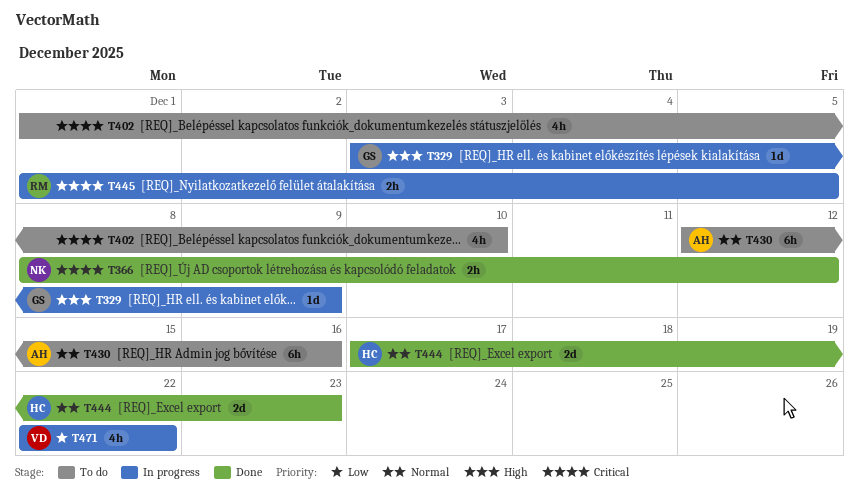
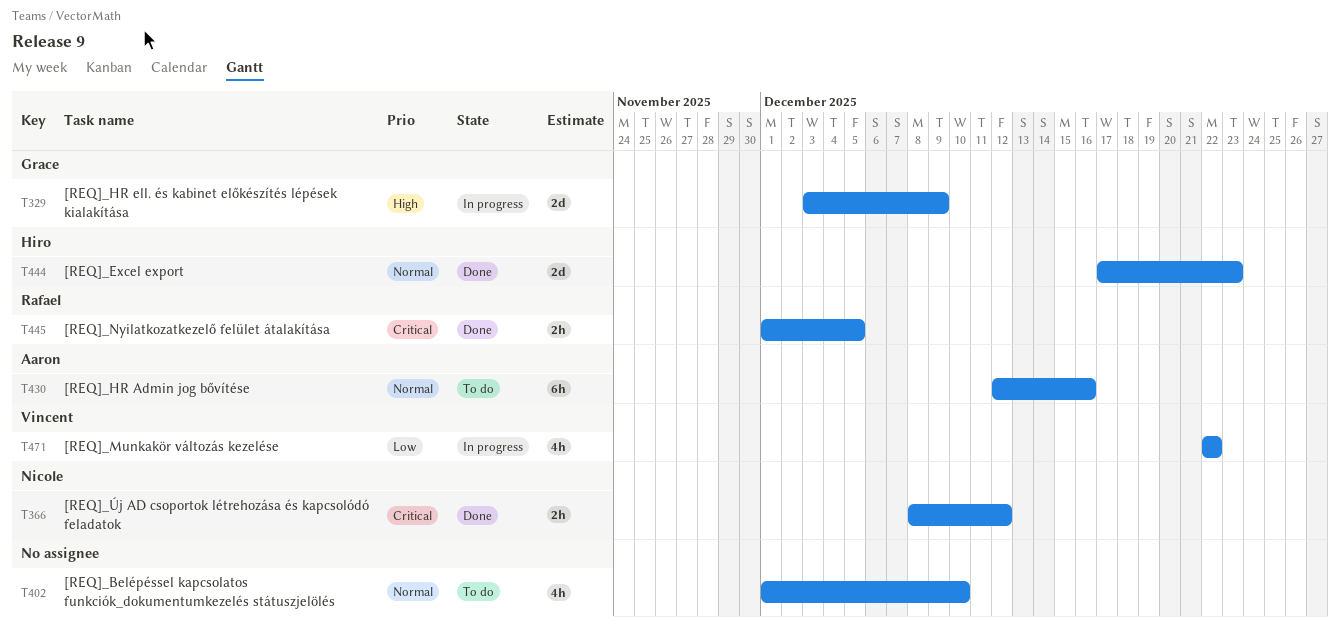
T329, estimate: 1d -> 2d
T402, priority: Critical -> Normal
T445, status: In progress -> Done

